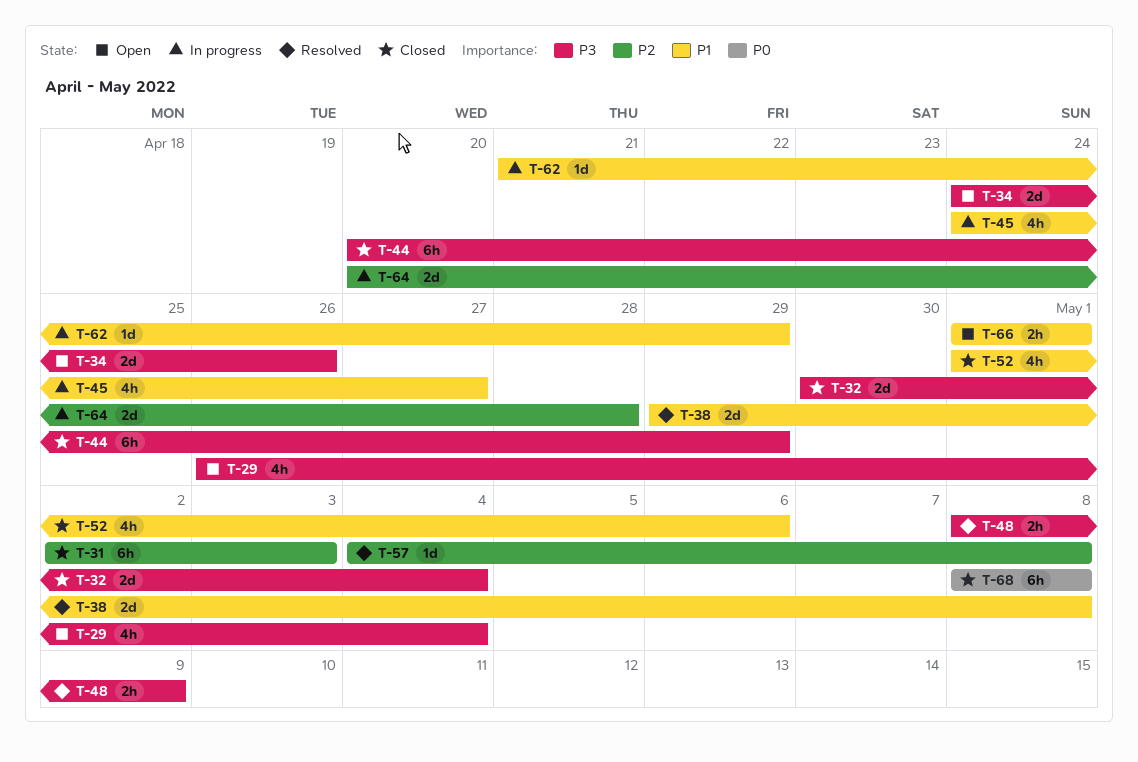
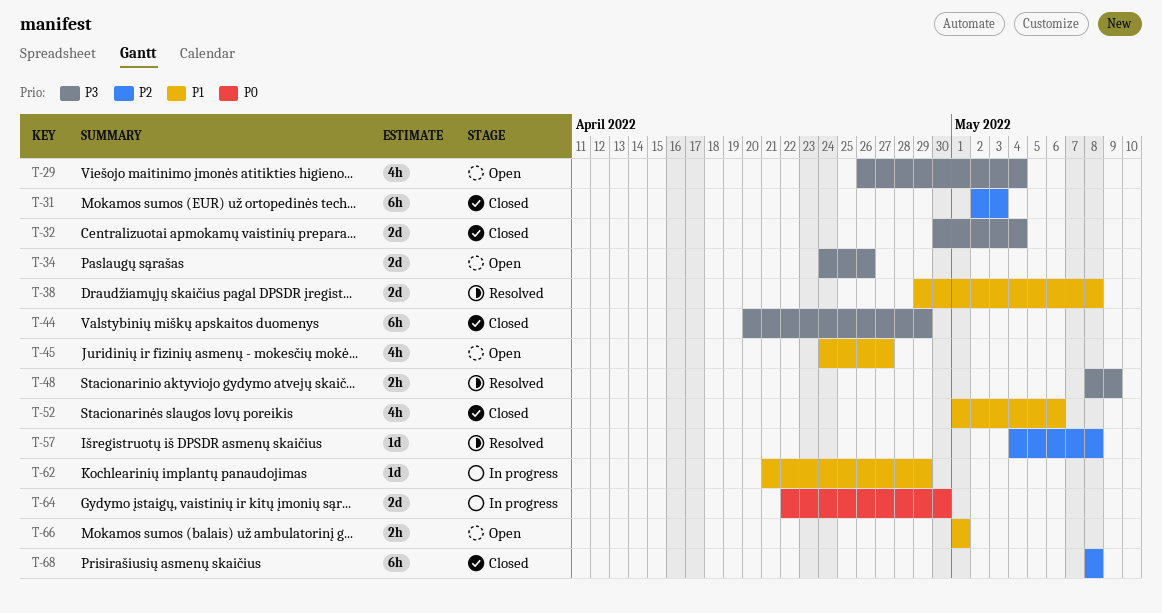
T-45, status: In progress -> Open
T-64, priority: P2 -> P0
T-64, start: Apr 20 -> Apr 22
T-64, due: Apr 28 -> Apr 30
T-68, priority: P0 -> P2

